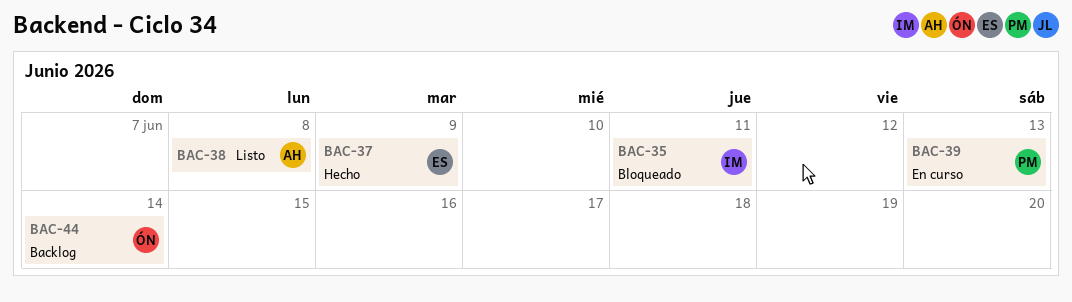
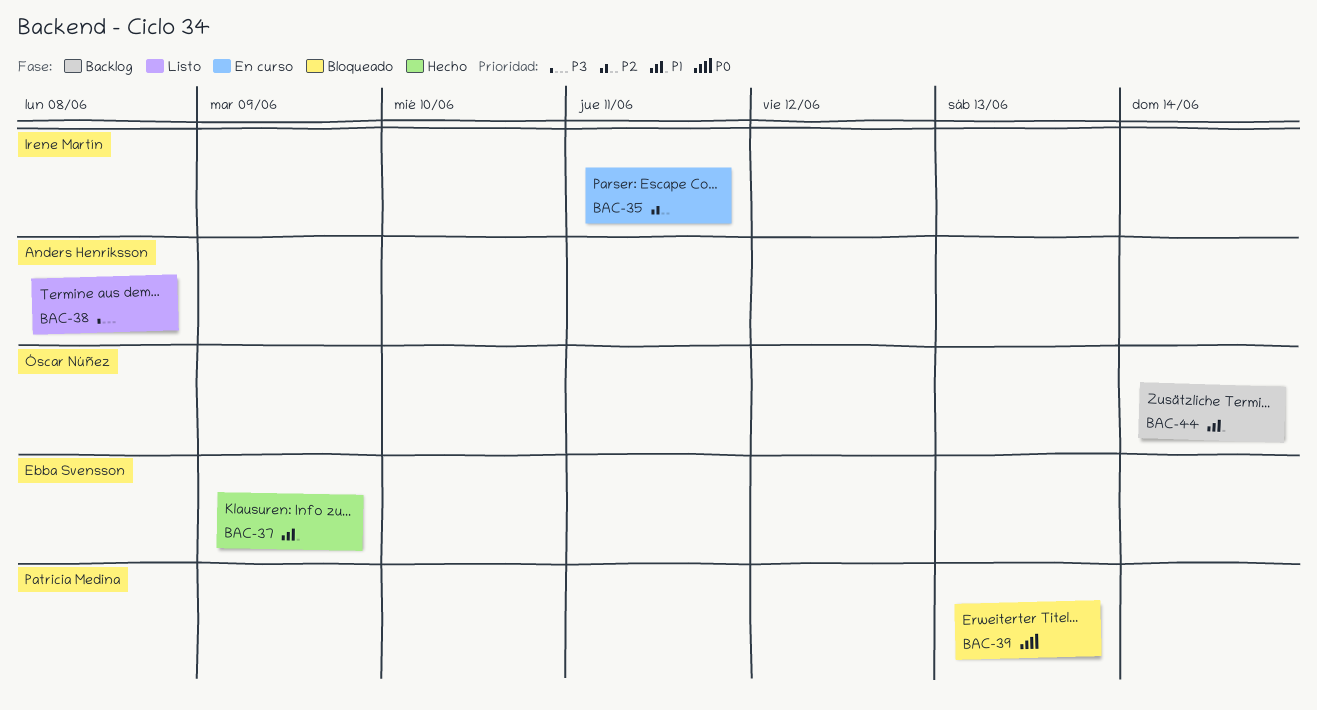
BAC-35, status: Bloqueado -> En curso
BAC-39, status: En curso -> Bloqueado

